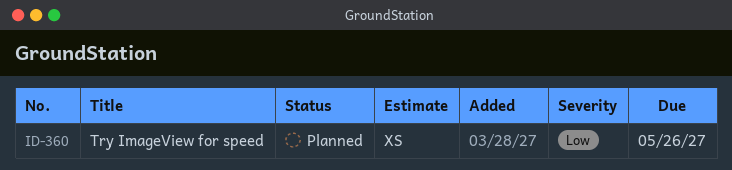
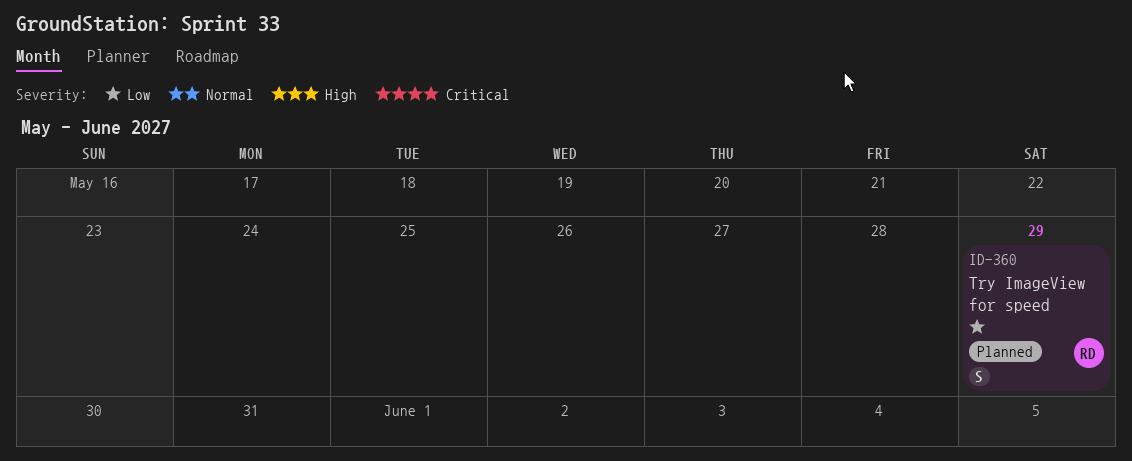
ID-360, estimate: XS -> S
ID-360, due: May 26 -> May 29

